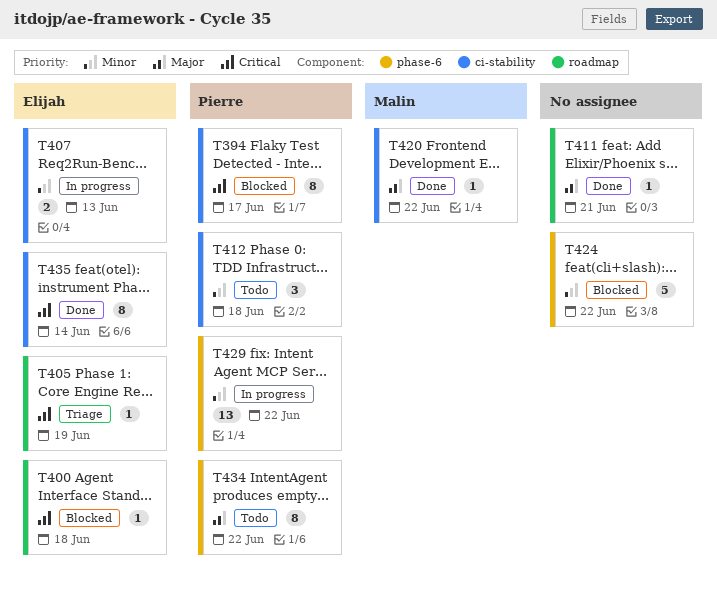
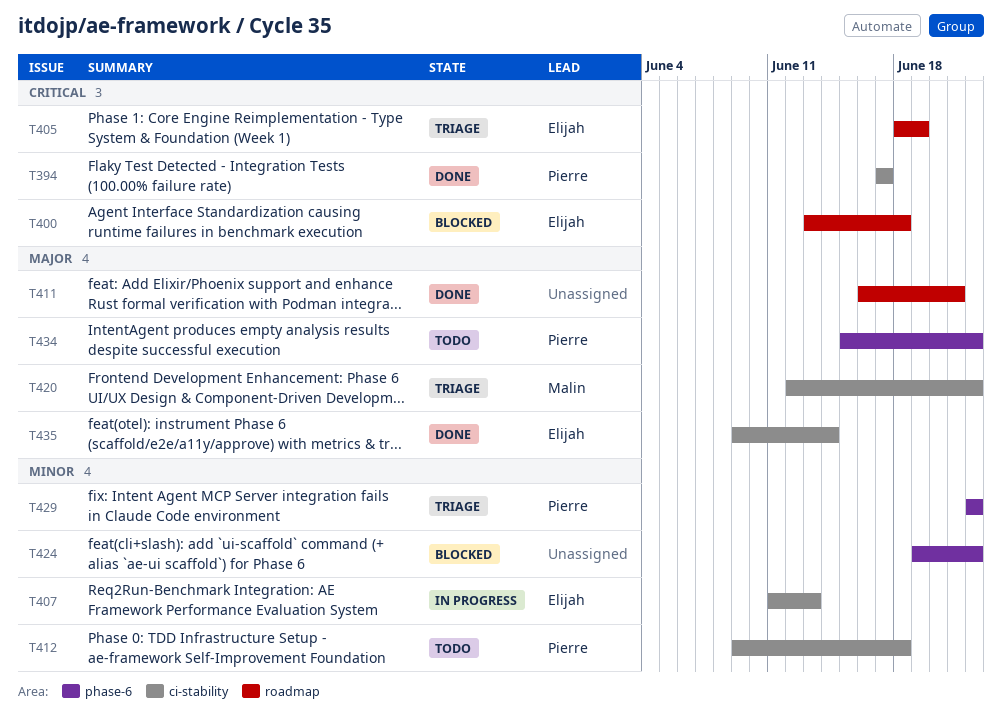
T394, status: Blocked -> Done
T420, status: Done -> Triage
T429, status: In progress -> Triage
T435, priority: Critical -> Major

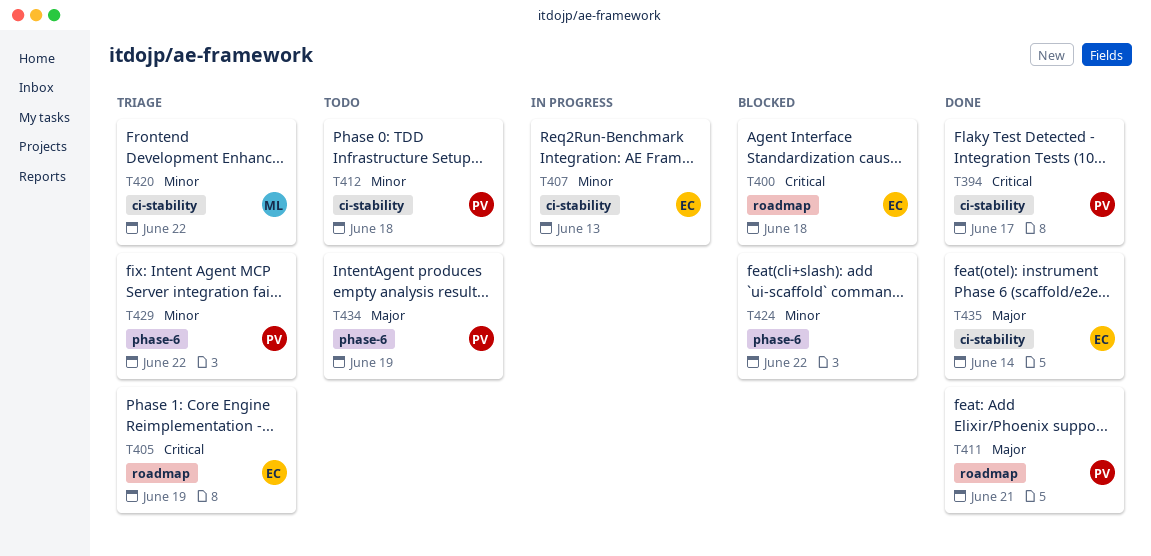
T411, owner: none -> Pierre
T420, priority: Major -> Minor
T434, due: Jun 22 -> Jun 19

